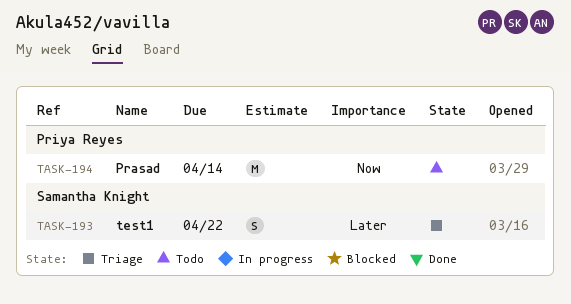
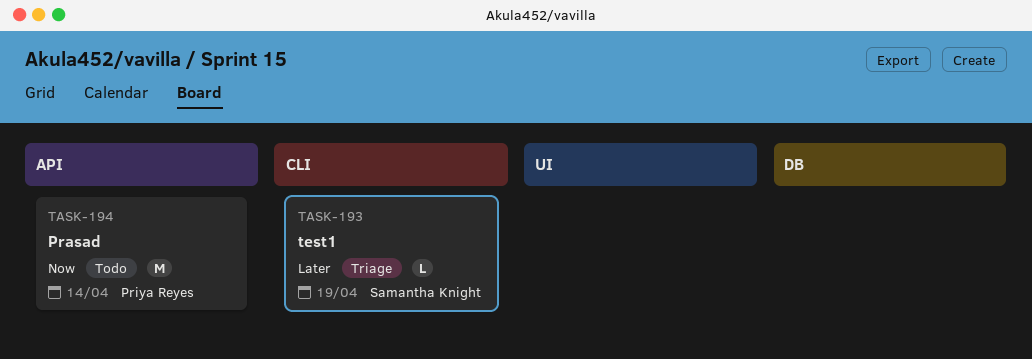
TASK-193, estimate: S -> L
TASK-193, due: Apr 22 -> Apr 19

